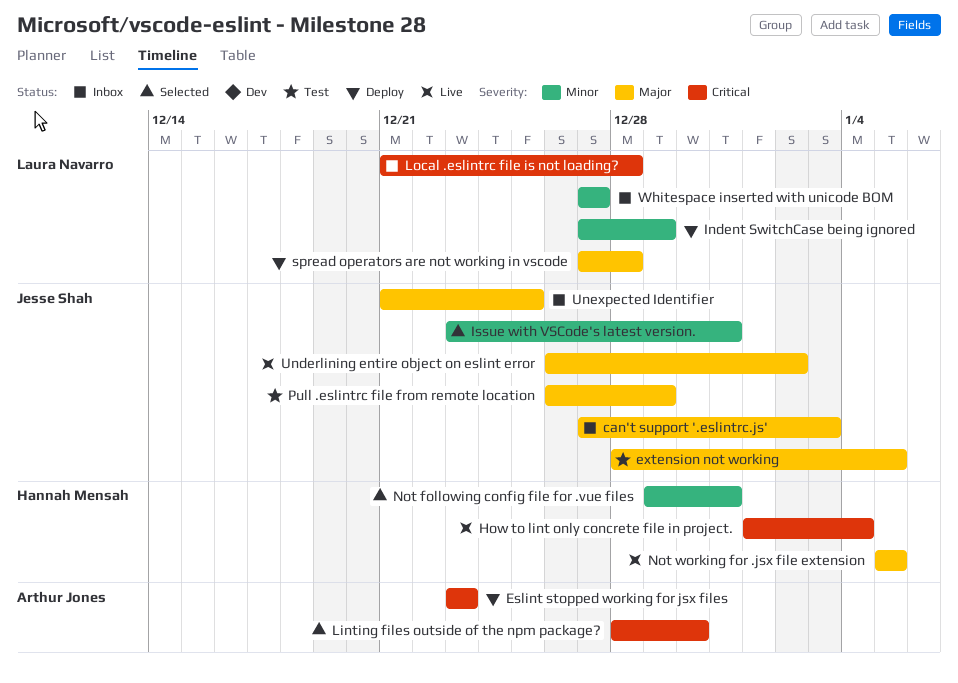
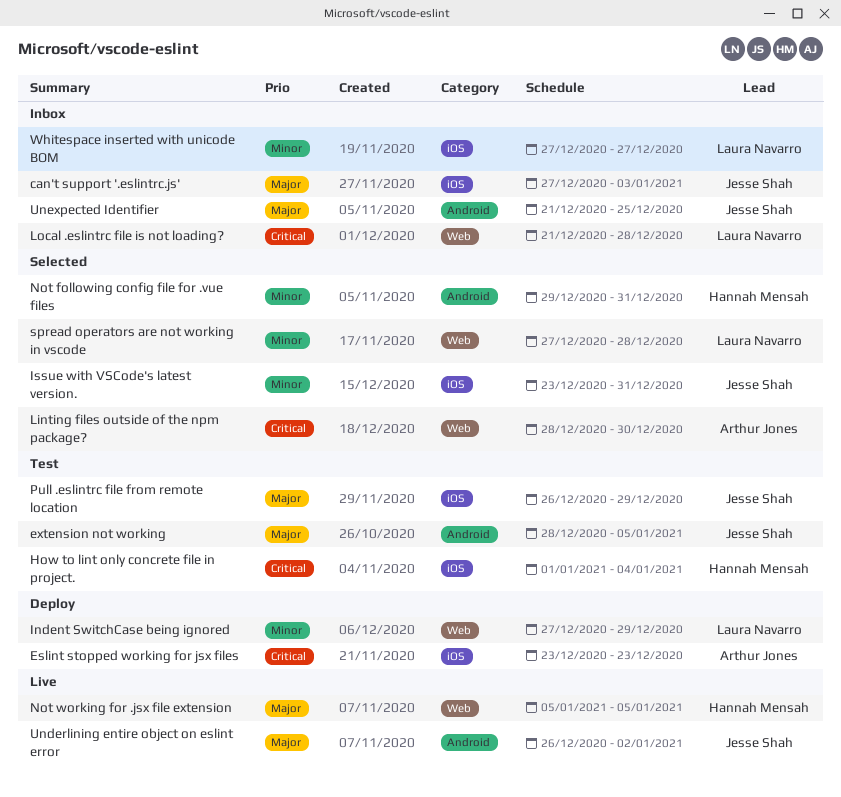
How to lint only concrete file in project., status: Live -> Test
spread operators are not working in vscode, status: Deploy -> Selected
spread operators are not working in vscode, priority: Major -> Minor

